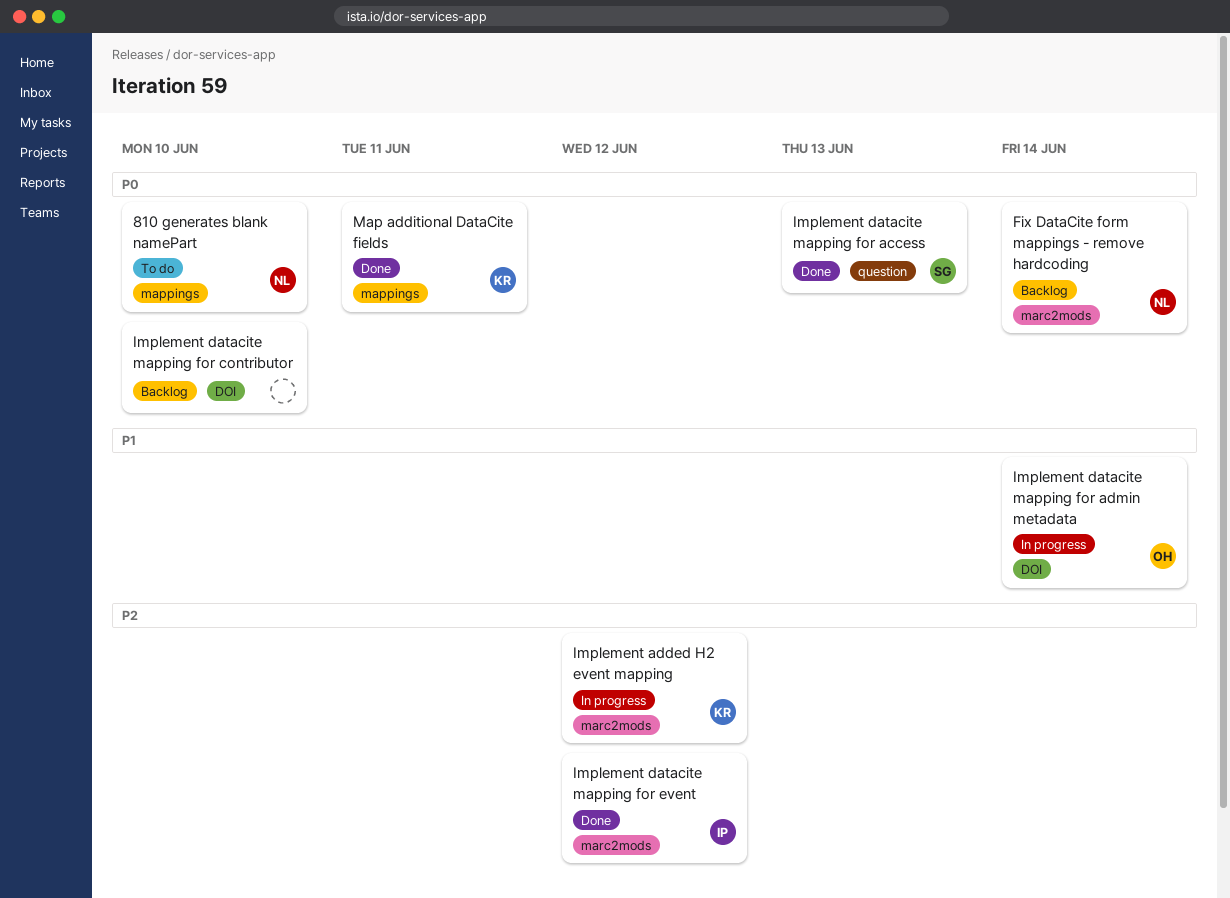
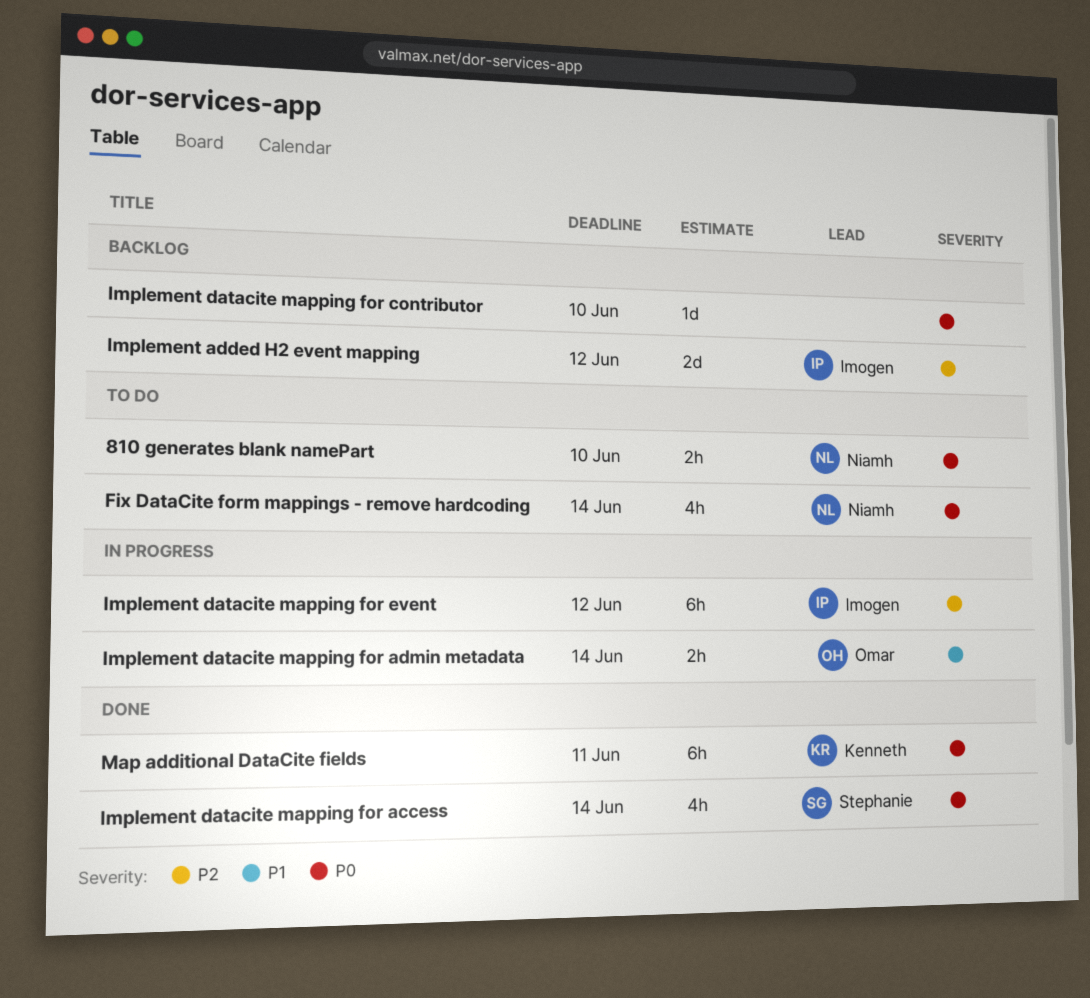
Fix DataCite form mappings - remove hardcoding, status: Backlog -> To do
Implement added H2 event mapping, status: In progress -> Backlog
Implement added H2 event mapping, owner: Kenneth -> Imogen
Implement datacite mapping for access, due: Jun 13 -> Jun 14
Implement datacite mapping for event, status: Done -> In progress

